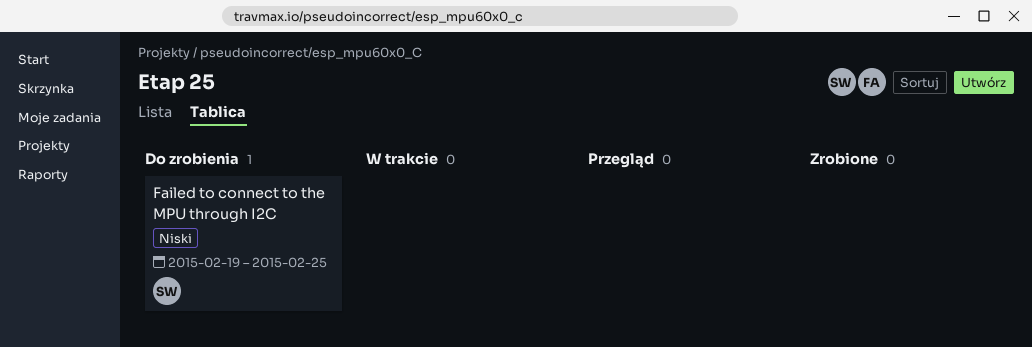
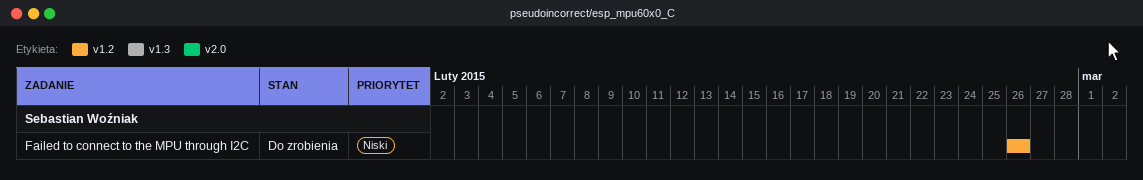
Failed to connect to the MPU through I2C, start: Feb 19 -> Feb 26
Failed to connect to the MPU through I2C, due: Feb 25 -> Feb 26

